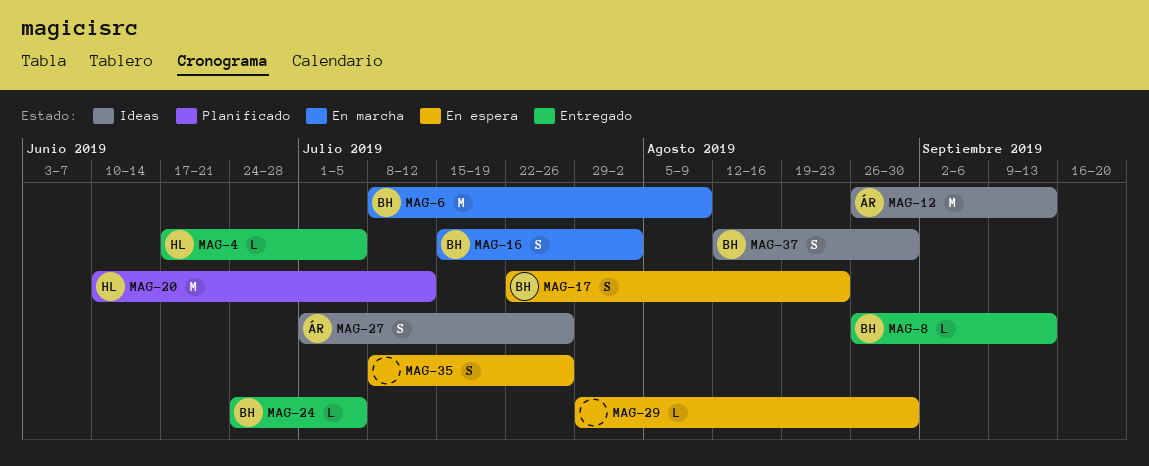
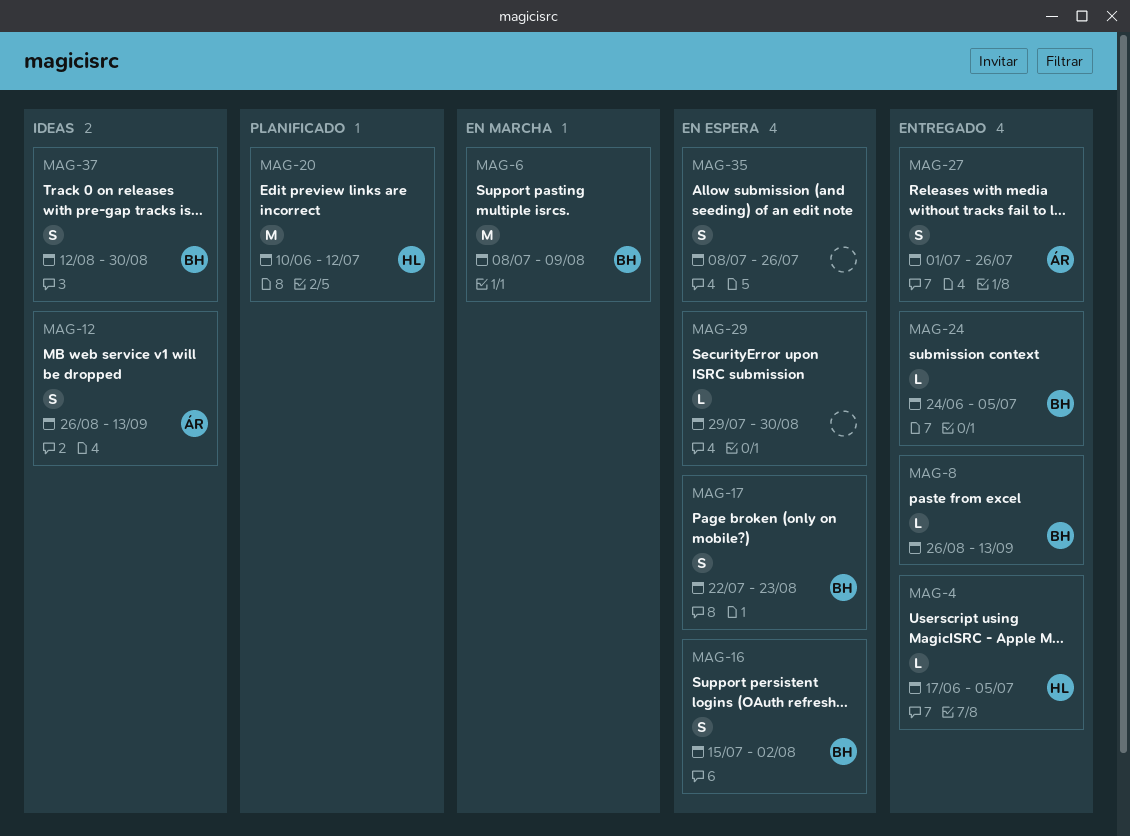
MAG-12, estimate: M -> S
MAG-16, status: En marcha -> En espera
MAG-27, status: Ideas -> Entregado

